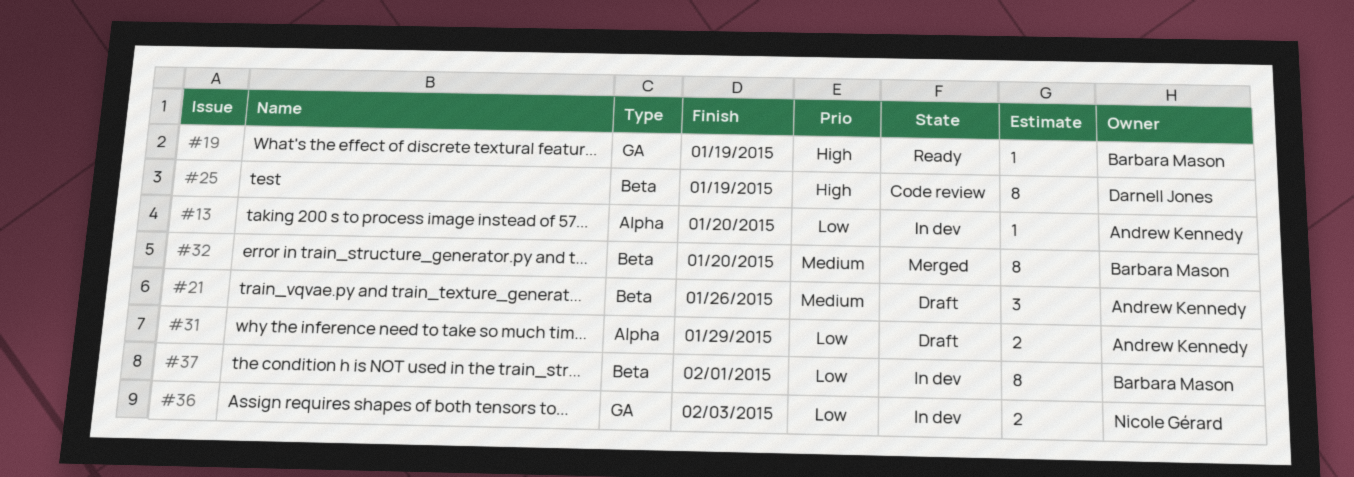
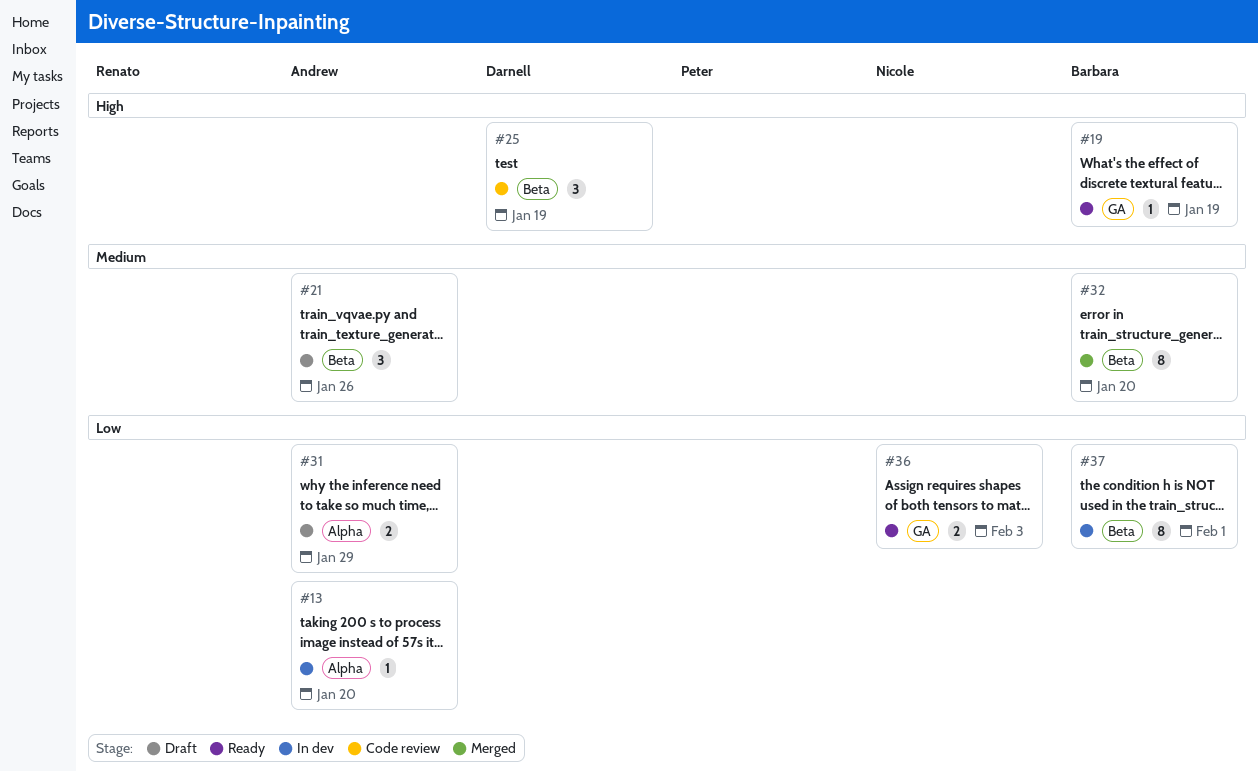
#25, estimate: 8 -> 3
#36, status: In dev -> Ready

